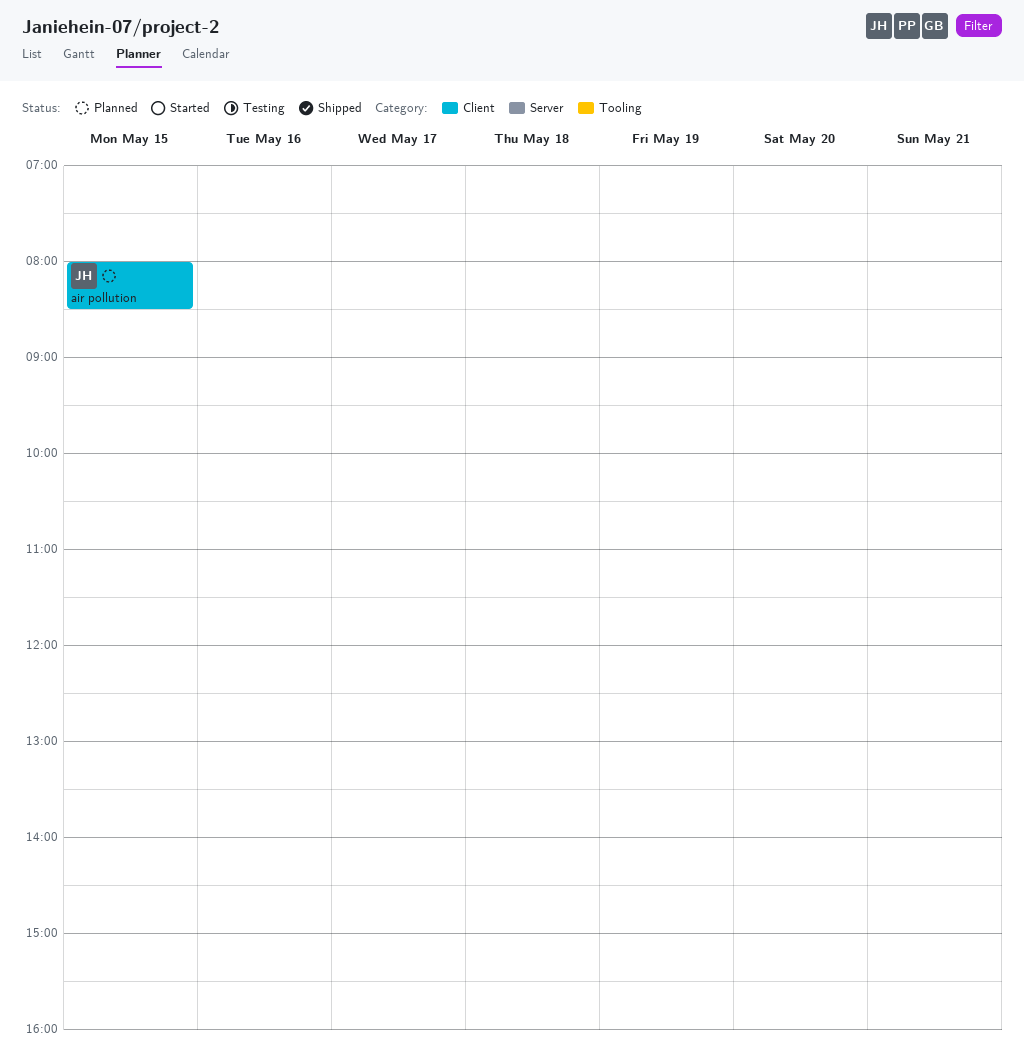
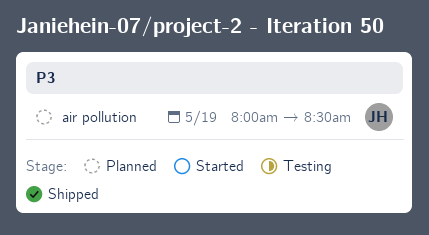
air pollution, day: May 15 -> May 19

